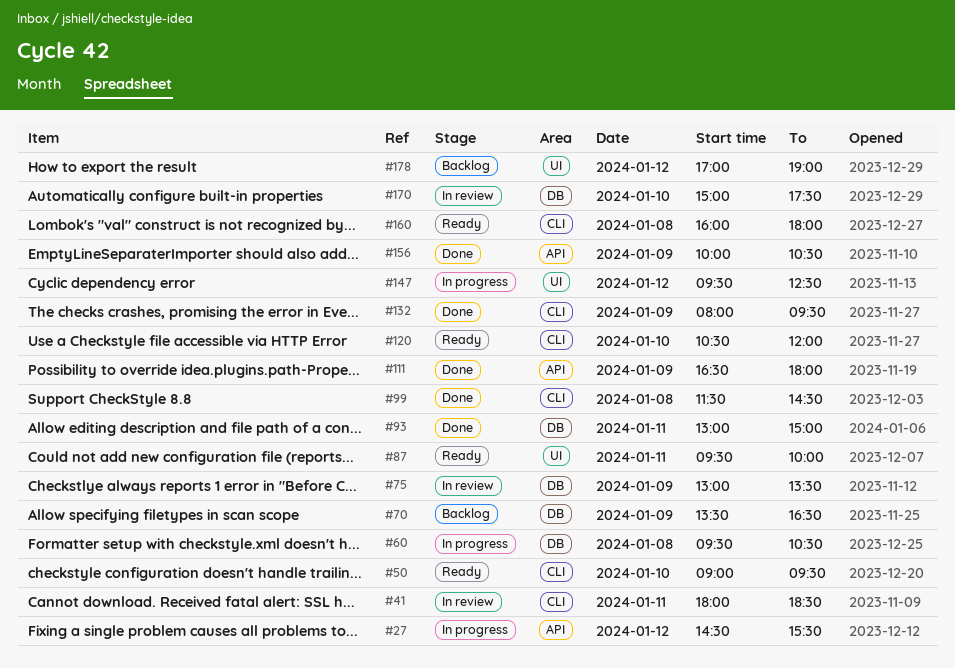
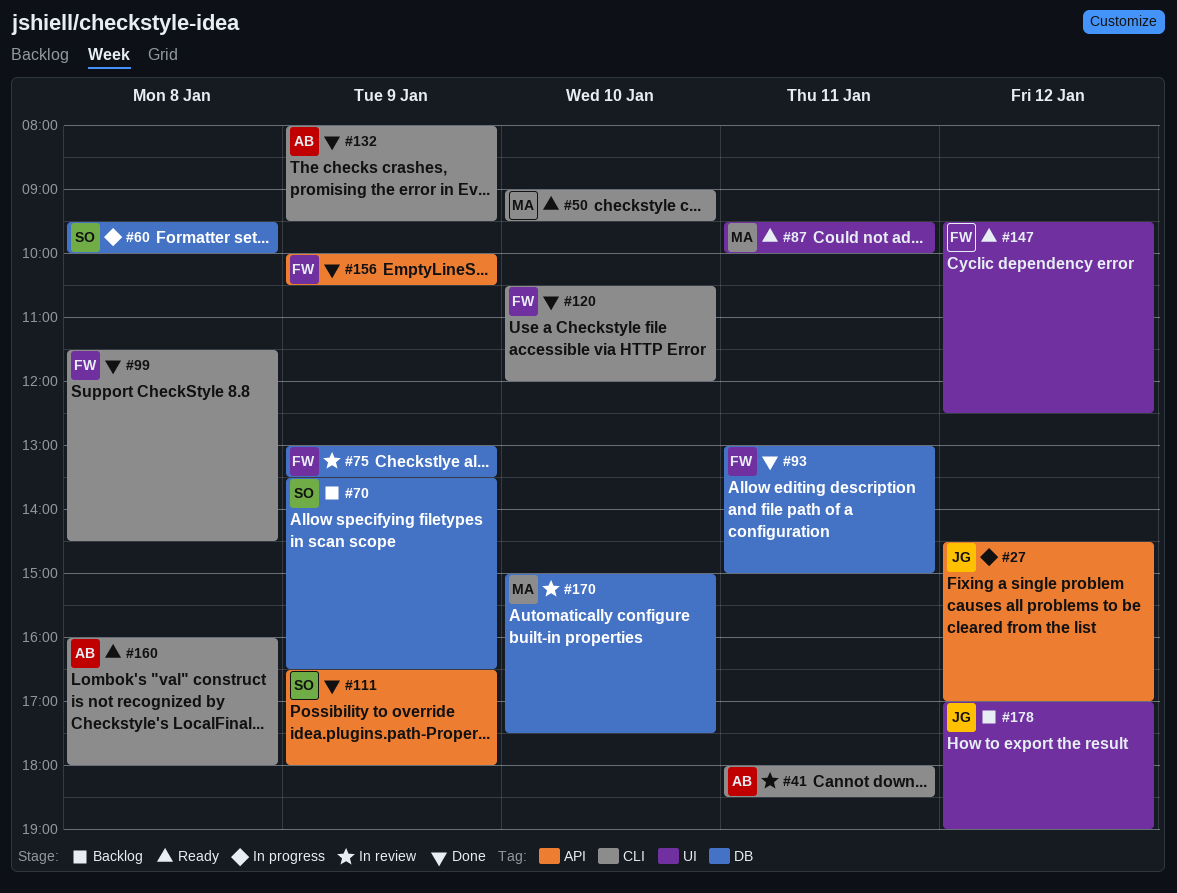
#27, ends: 15:30 -> 17:00
#60, ends: 10:30 -> 10:00
#120, status: Ready -> Done
#147, status: In progress -> Ready

